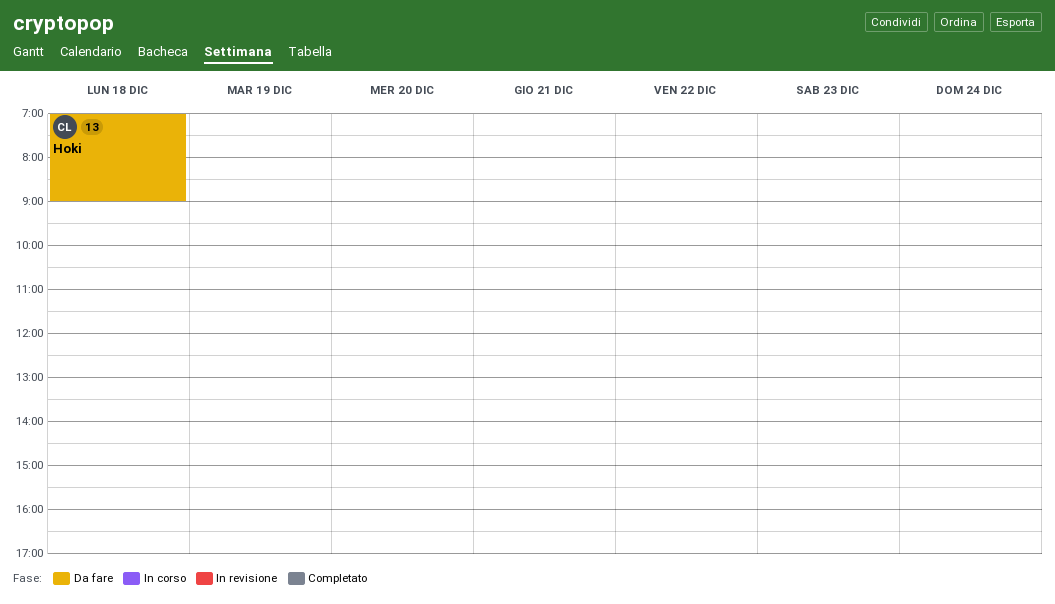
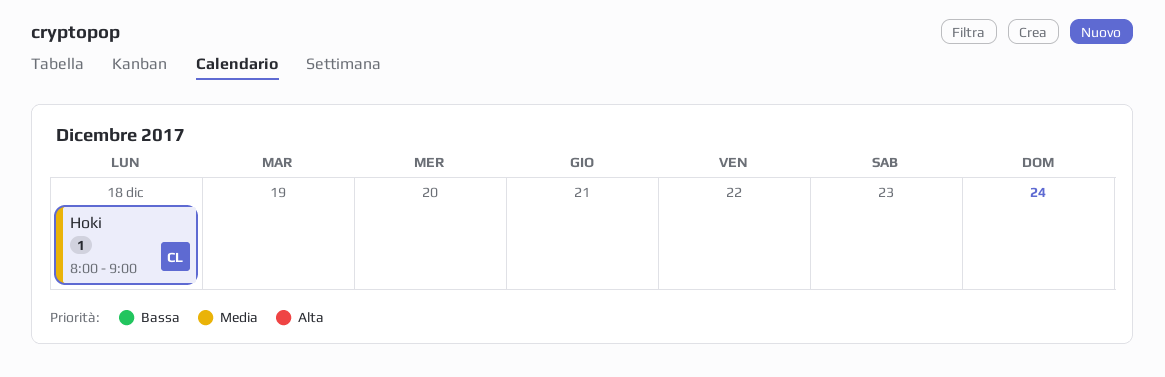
Hoki, estimate: 13 -> 1
Hoki, begins: 07:00 -> 08:00

